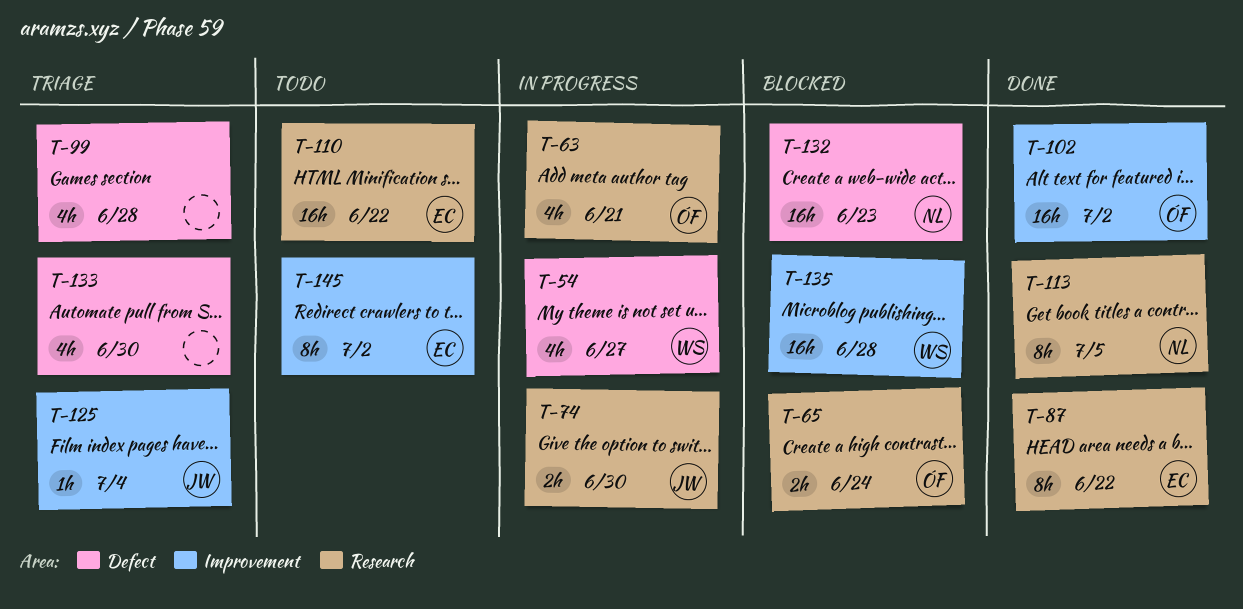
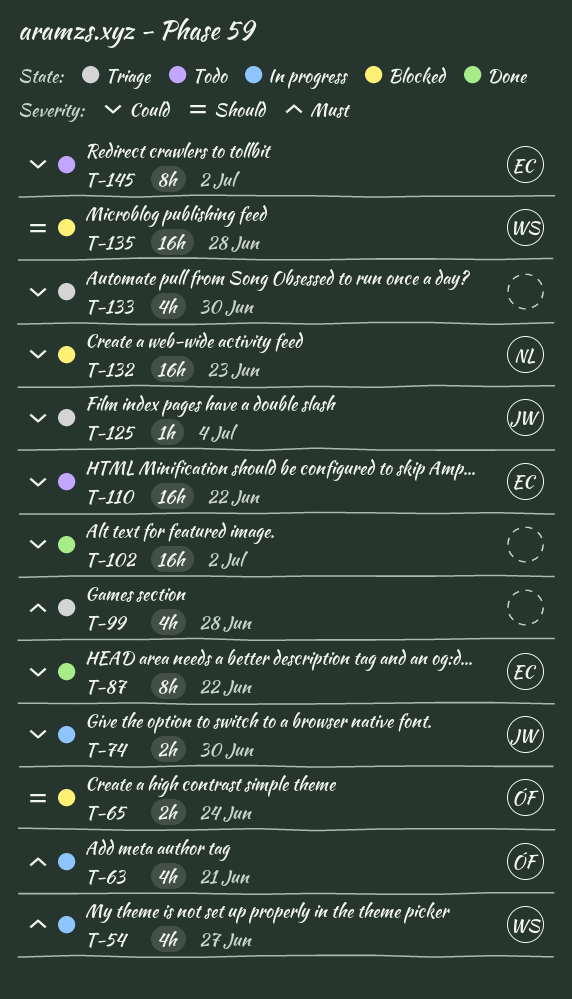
T-102, owner: ÓF -> none
T-113: present -> none

